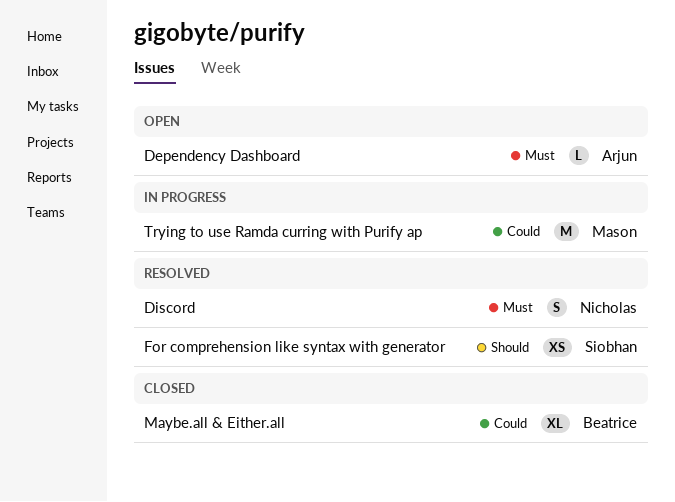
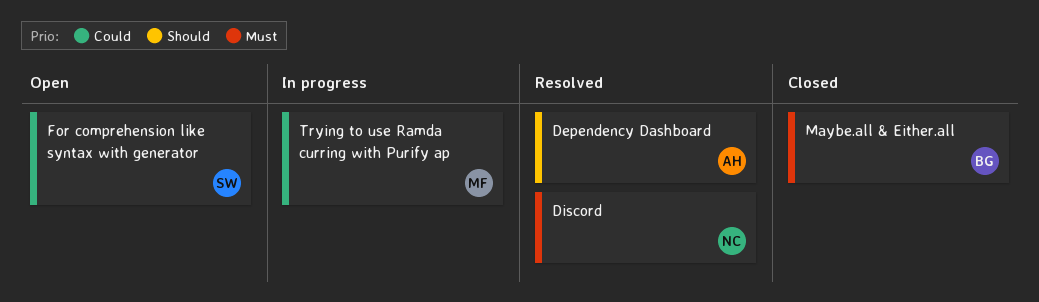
Dependency Dashboard, status: Open -> Resolved
Dependency Dashboard, priority: Must -> Should
For comprehension like syntax with generator, status: Resolved -> Open
For comprehension like syntax with generator, priority: Should -> Could
Maybe.all & Either.all, priority: Could -> Must

